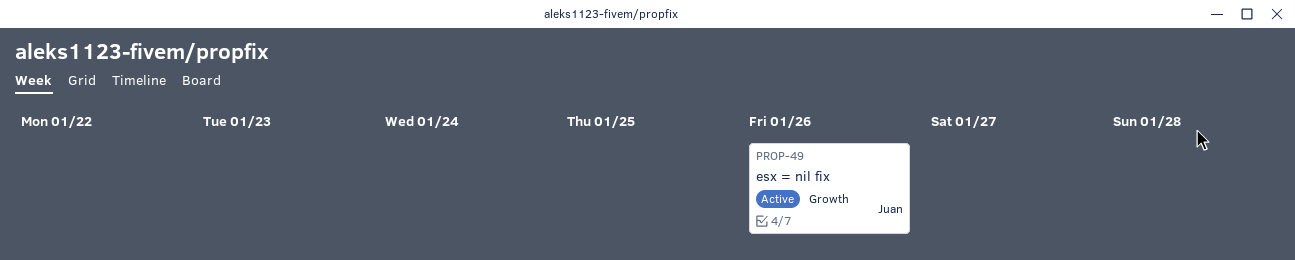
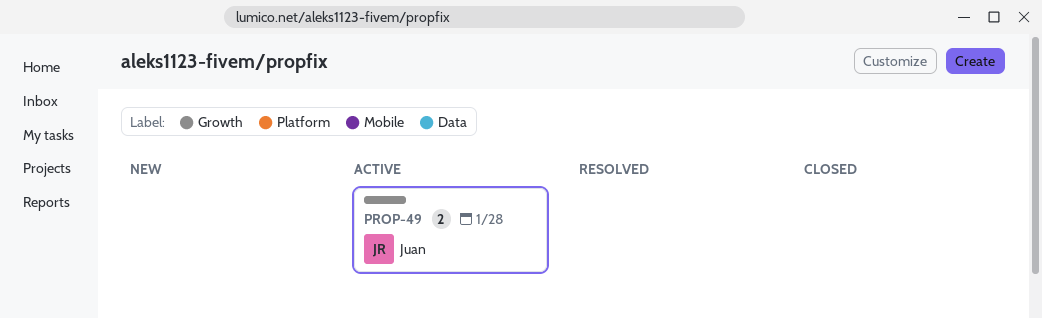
PROP-49, due: Jan 26 -> Jan 28

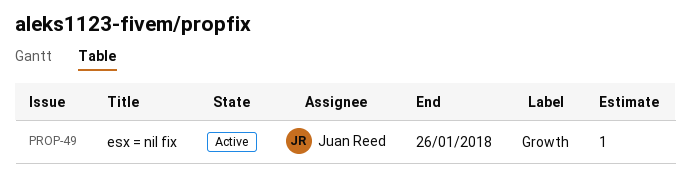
PROP-49, estimate: 2 -> 1
PROP-49, due: Jan 28 -> Jan 26

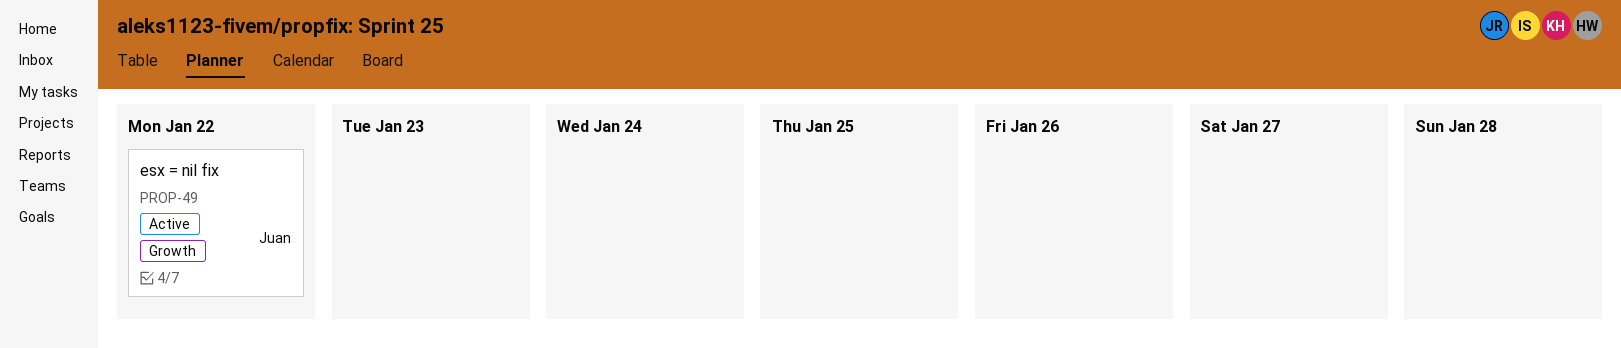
PROP-49, due: Jan 26 -> Jan 22

